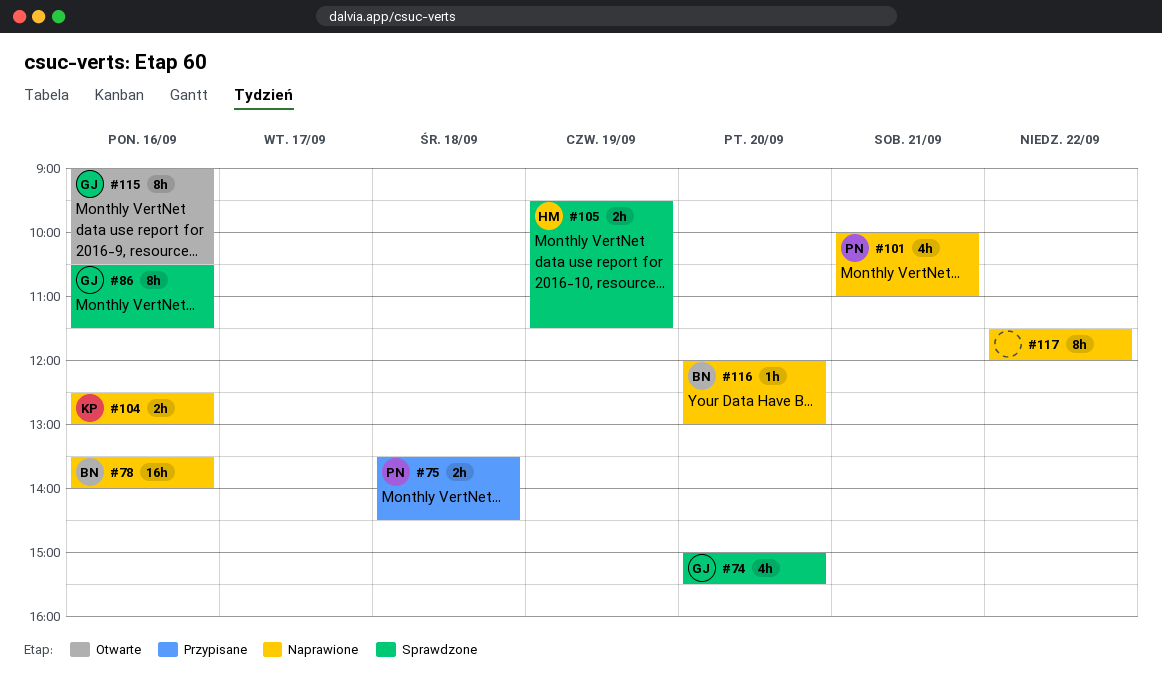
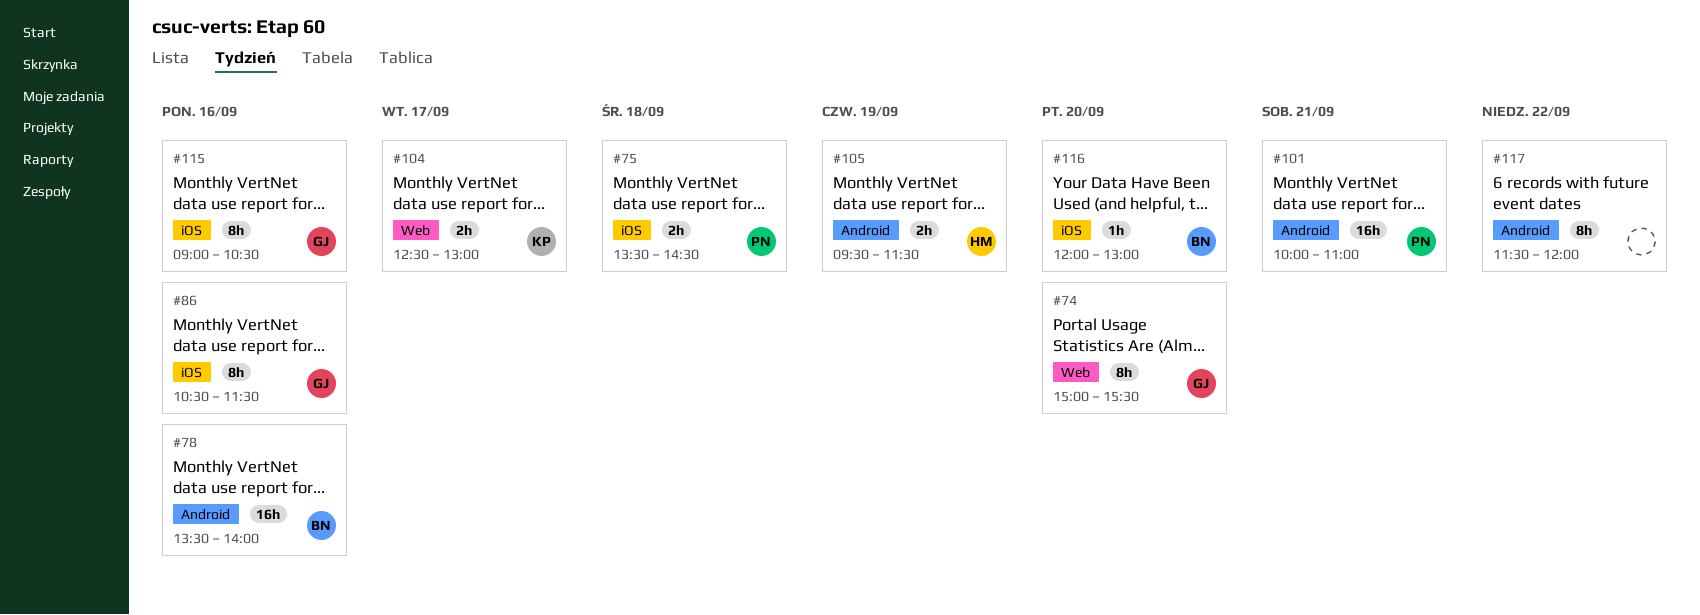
#74, estimate: 4h -> 8h
#101, estimate: 4h -> 16h
#104, day: Sep 16 -> Sep 17

